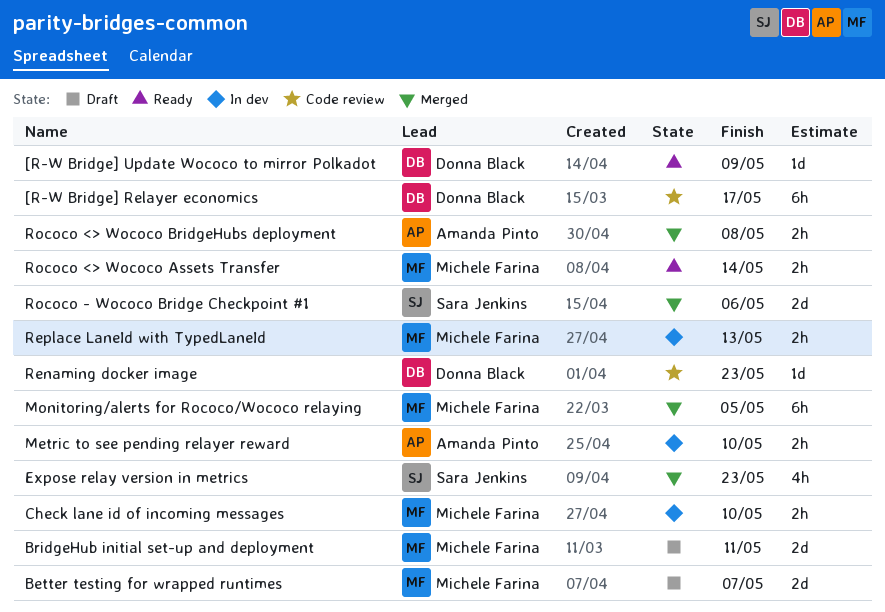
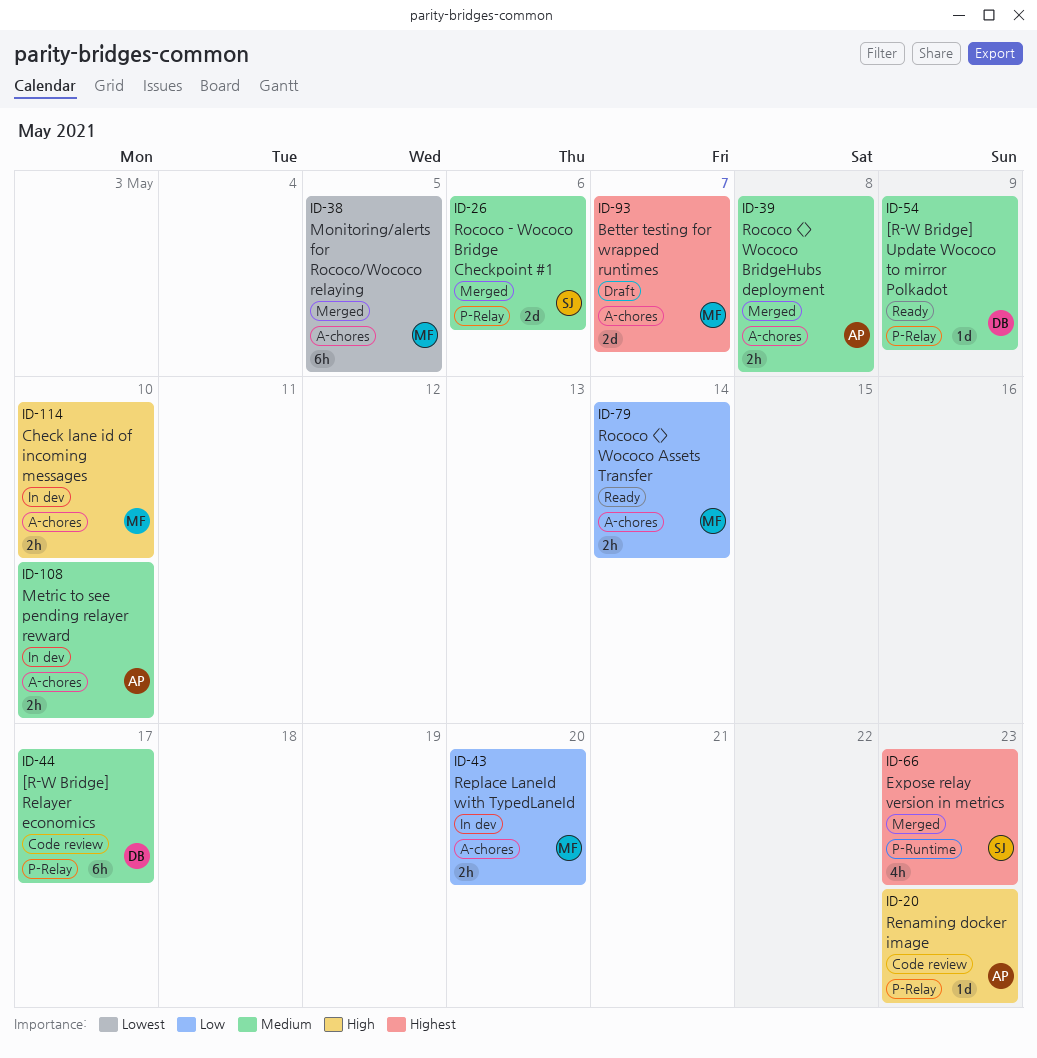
BridgeHub initial set-up and deployment: present -> none
Renaming docker image, owner: Donna Black -> Amanda Pinto
Replace LaneId with TypedLaneId, due: May 13 -> May 20

